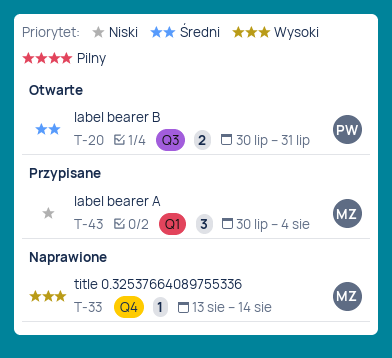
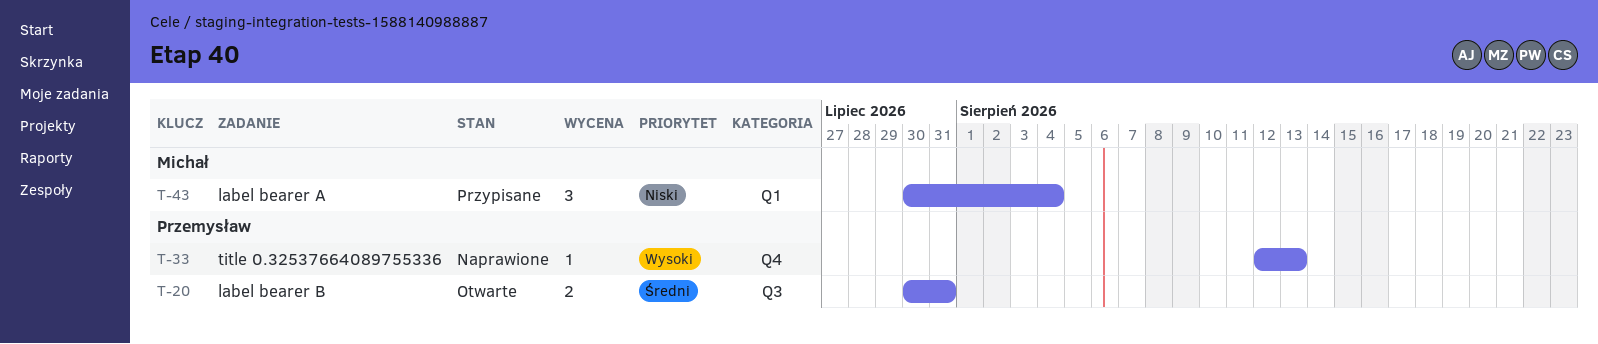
T-33, owner: Michał -> Przemysław
T-33, start: Aug 13 -> Aug 12
T-33, due: Aug 14 -> Aug 13

